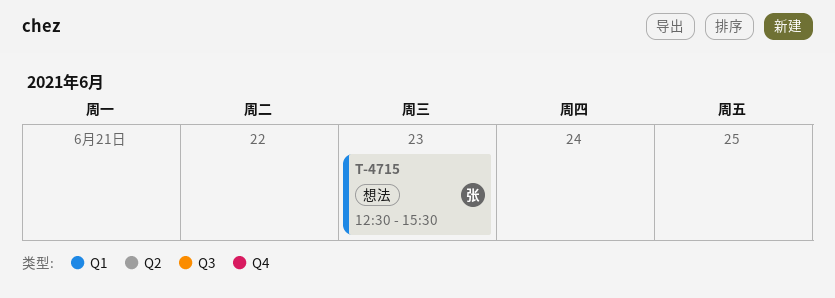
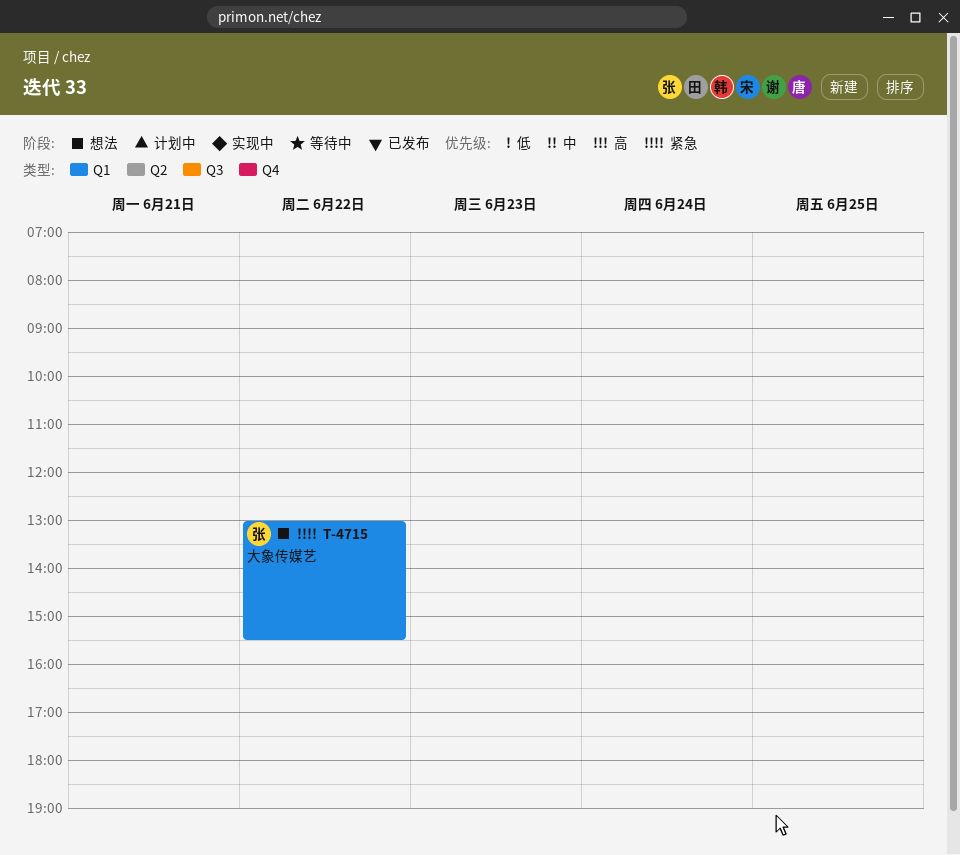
T-4715, day: Jun 23 -> Jun 22
T-4715, begins: 12:30 -> 13:00

